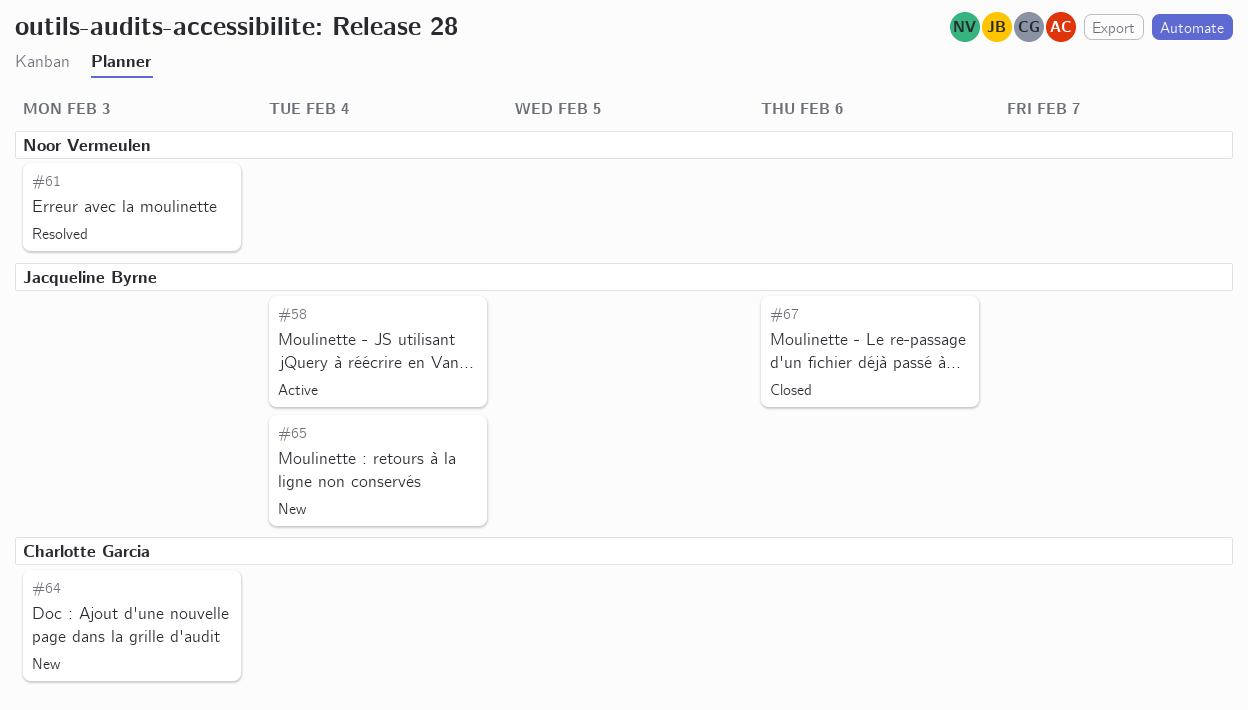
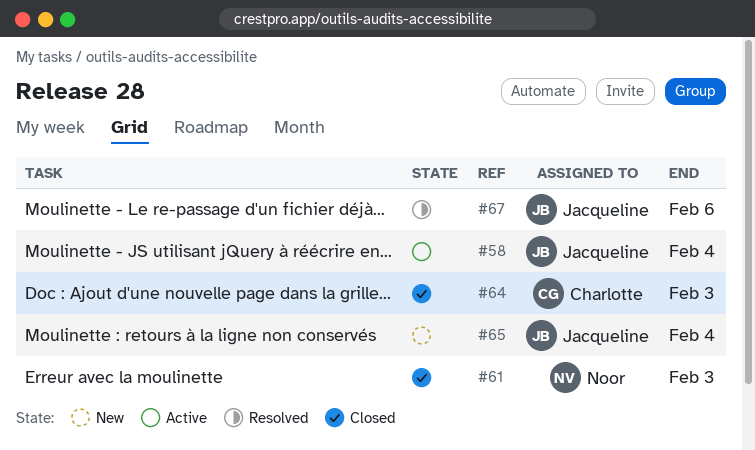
#61, status: Resolved -> Closed
#64, status: New -> Closed
#67, status: Closed -> Resolved

